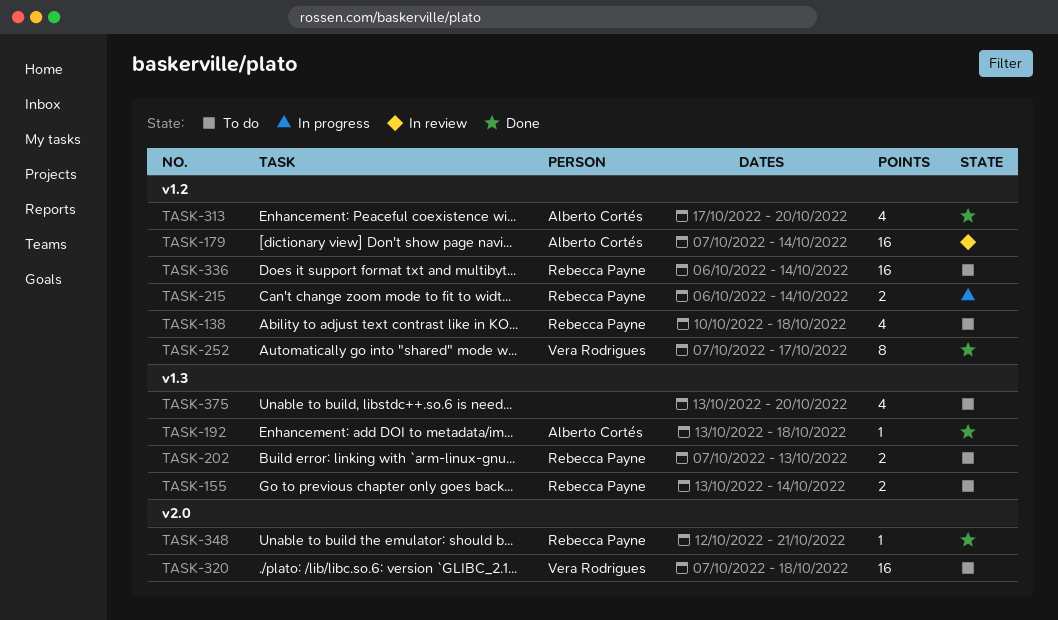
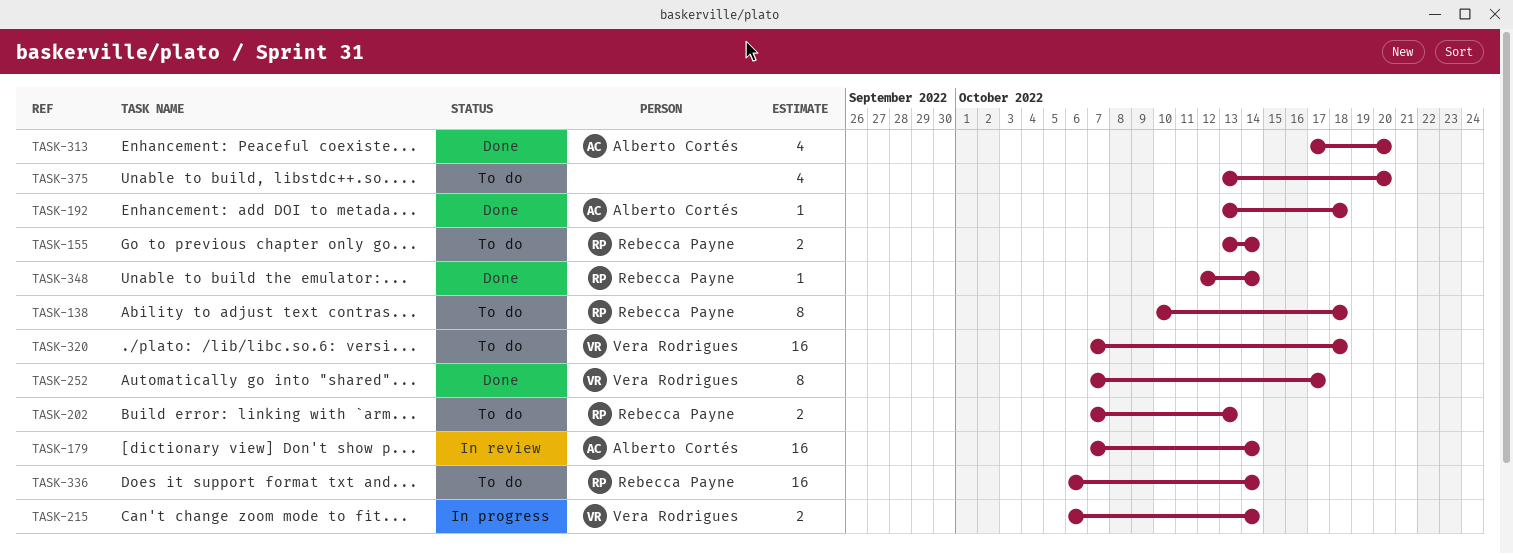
TASK-138, estimate: 4 -> 8
TASK-215, owner: Rebecca Payne -> Vera Rodrigues
TASK-348, due: Oct 21 -> Oct 14

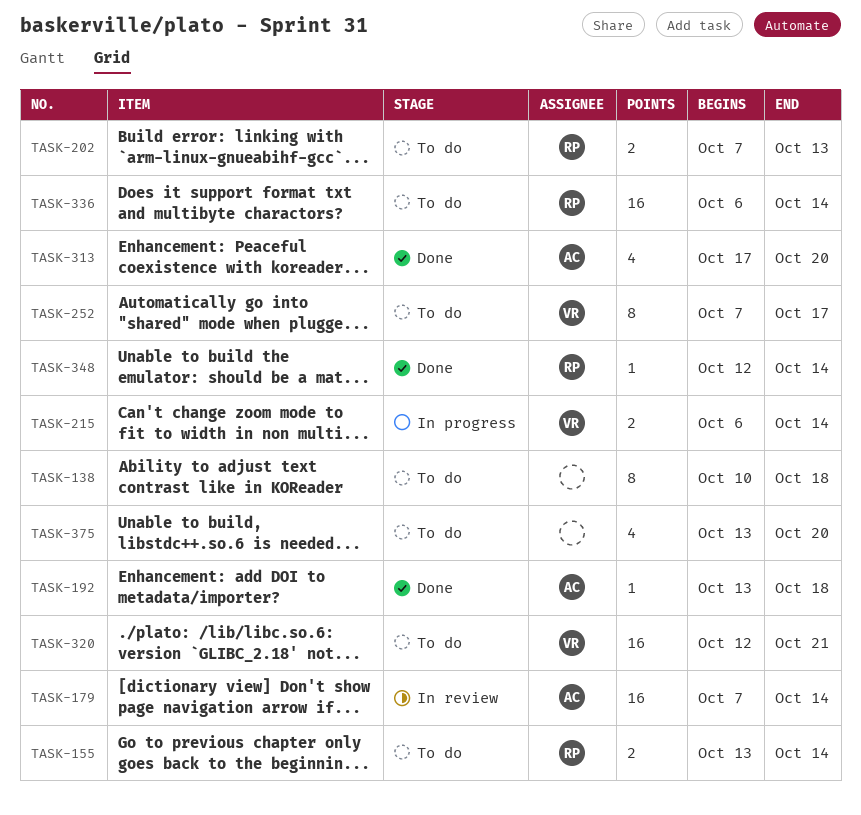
TASK-138, owner: Rebecca Payne -> none
TASK-252, status: Done -> To do
TASK-320, start: Oct 7 -> Oct 12
TASK-320, due: Oct 18 -> Oct 21

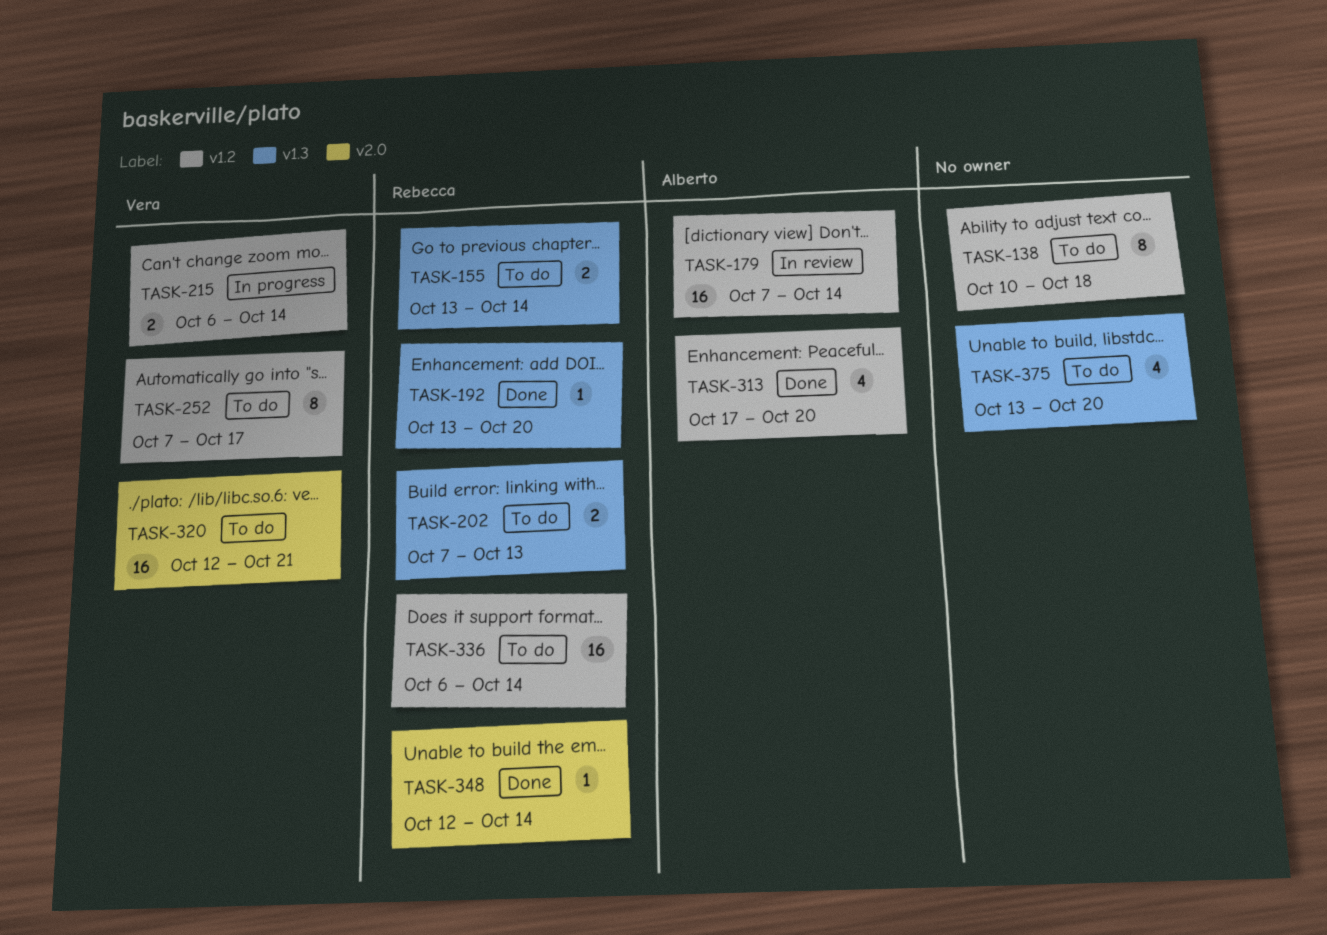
TASK-192, owner: Alberto -> Rebecca
TASK-192, due: Oct 18 -> Oct 20

